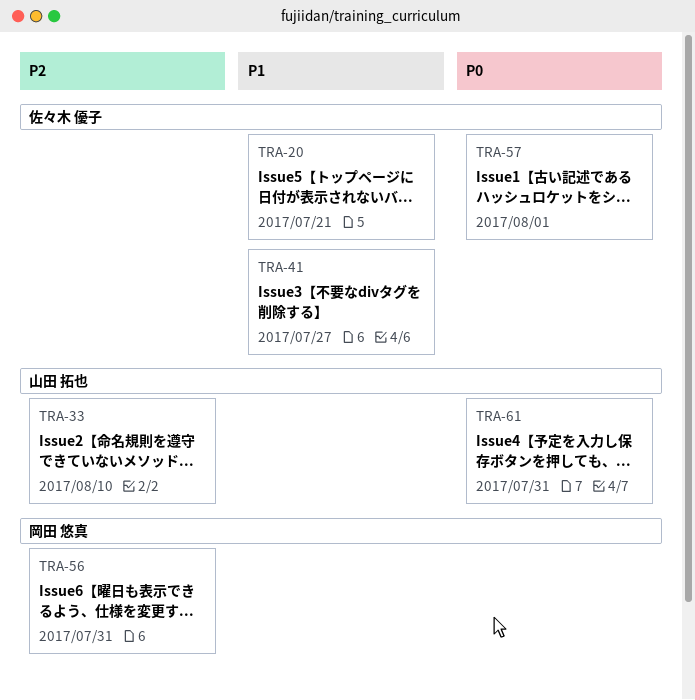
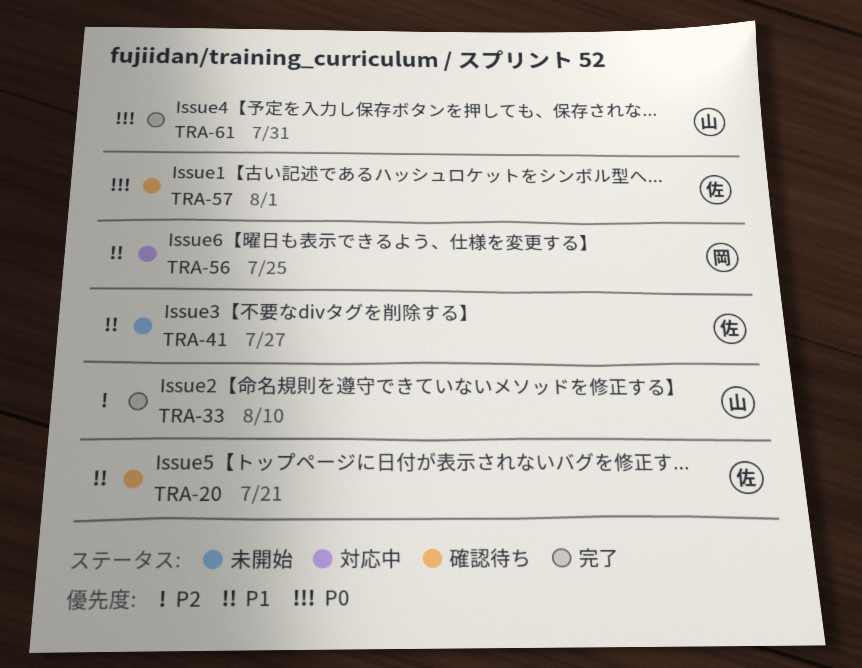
TRA-56, priority: P2 -> P1
TRA-56, due: Jul 31 -> Jul 25

